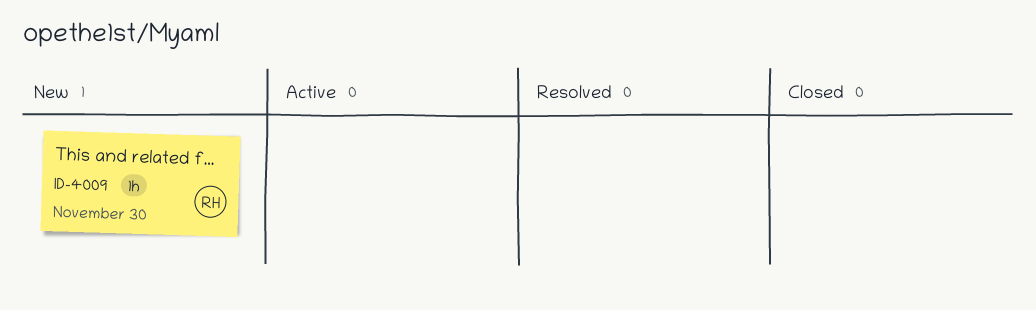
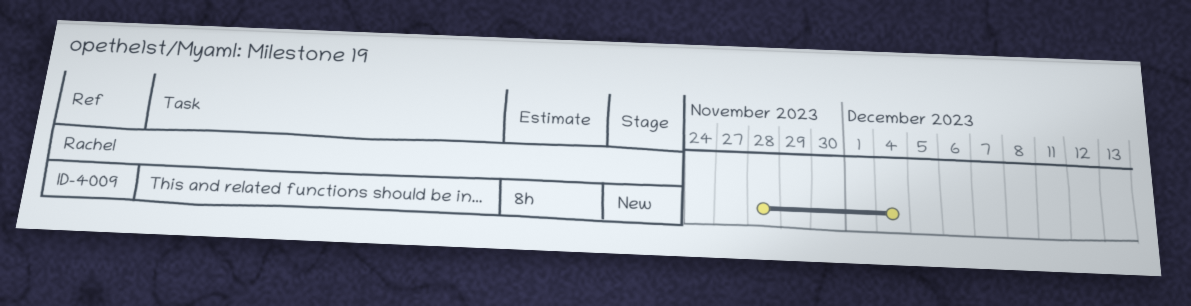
ID-4009, estimate: 1h -> 8h
ID-4009, due: Nov 30 -> Dec 4

